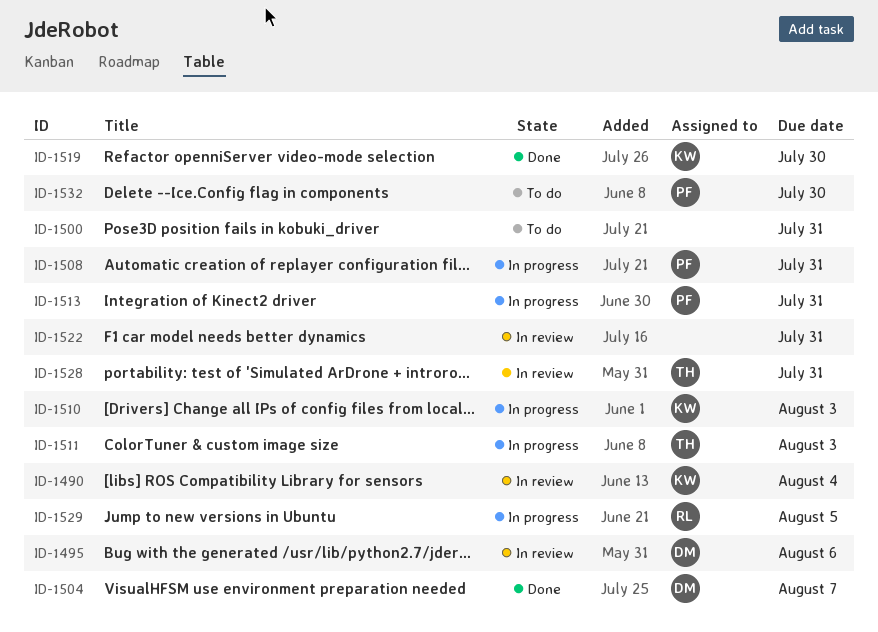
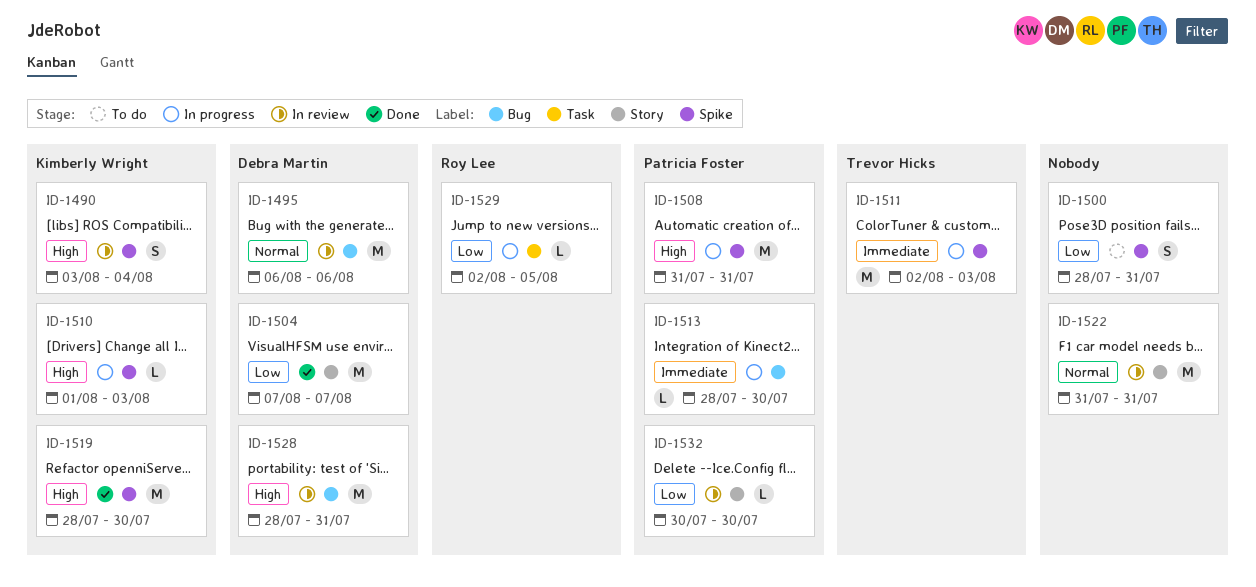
ID-1513, due: Jul 31 -> Jul 30
ID-1528, owner: Trevor Hicks -> Debra Martin
ID-1532, status: To do -> In review

